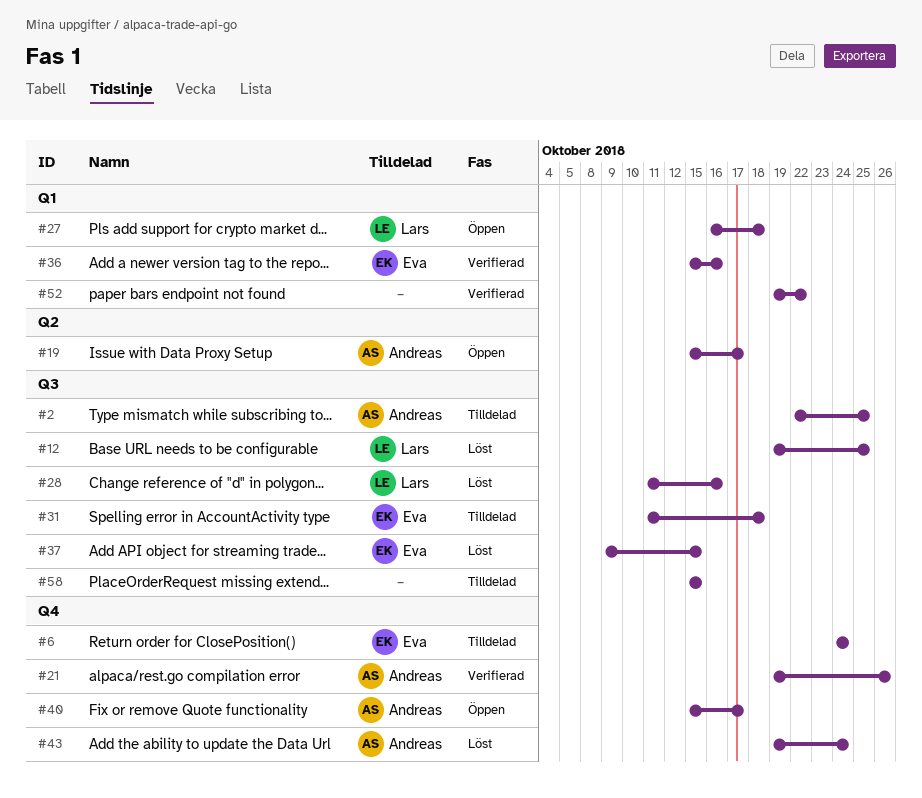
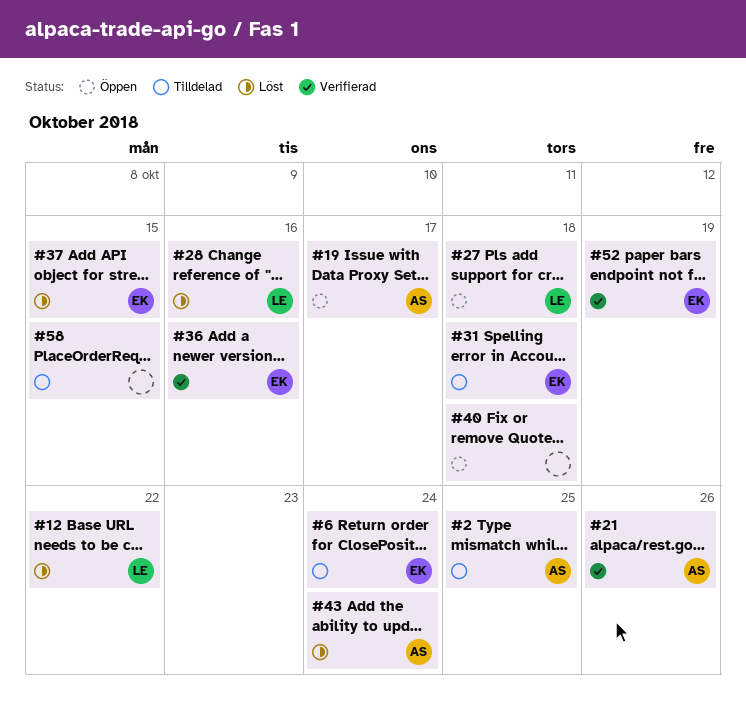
#12, due: Oct 25 -> Oct 22
#40, owner: Andreas -> none
#40, due: Oct 17 -> Oct 18
#52, owner: none -> Eva
#52, due: Oct 22 -> Oct 19

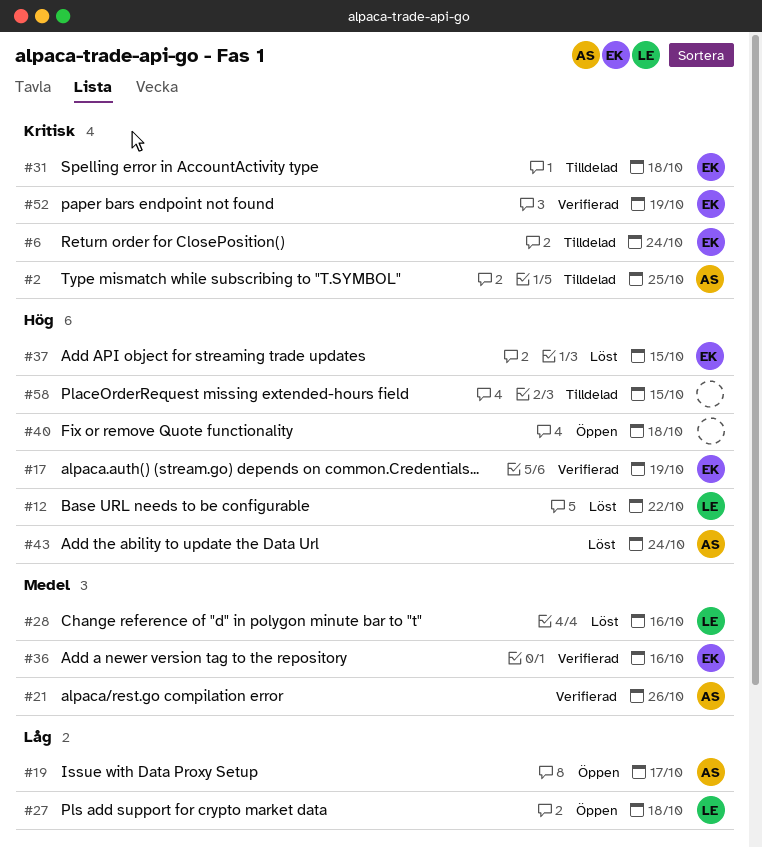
#17: none -> present

